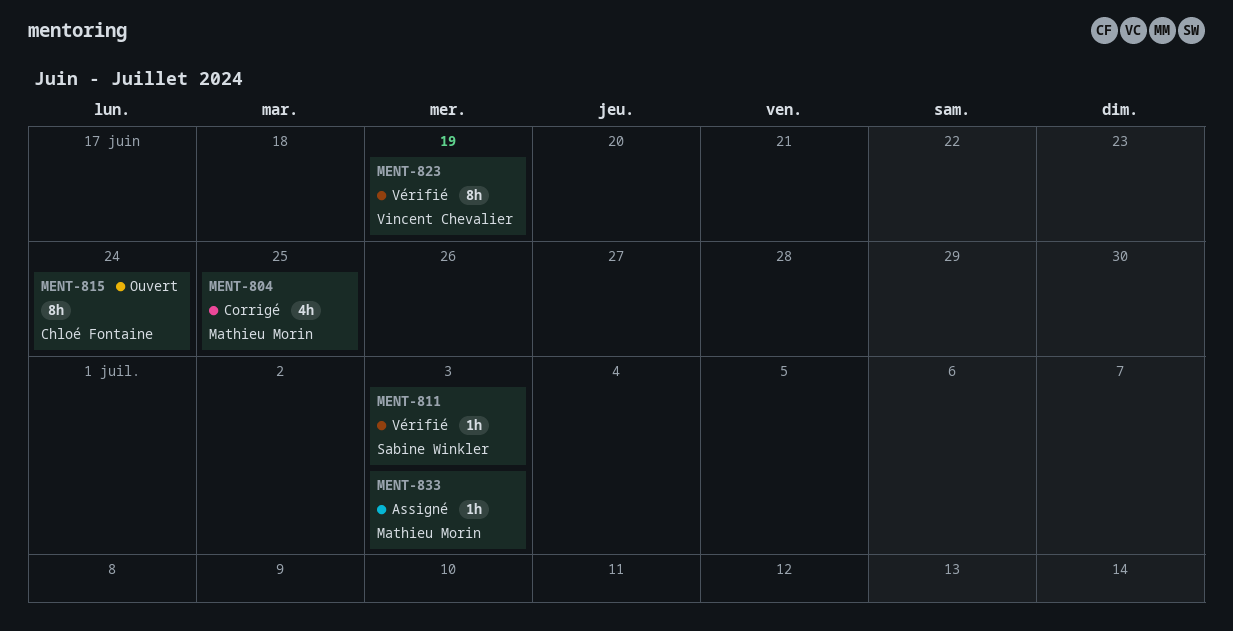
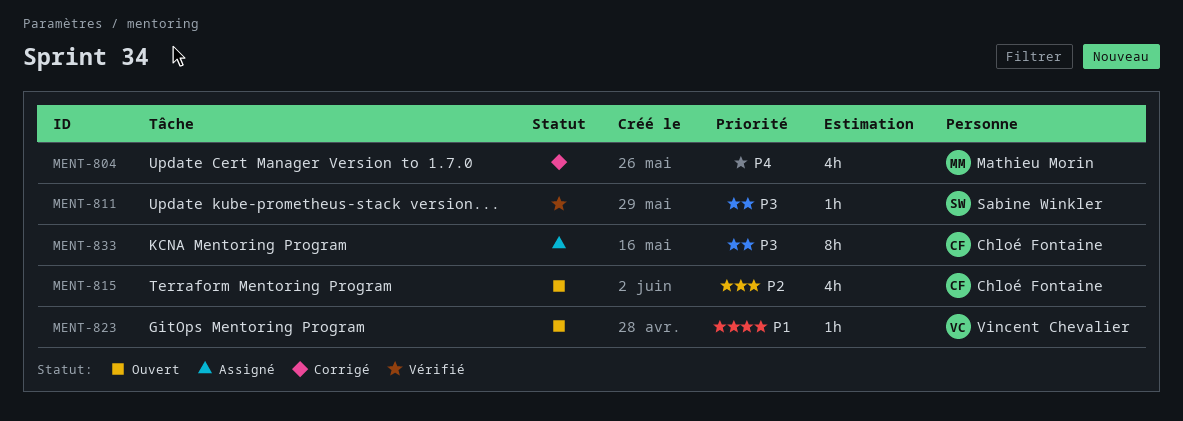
MENT-815, estimate: 8h -> 4h
MENT-823, status: Vérifié -> Ouvert
MENT-823, estimate: 8h -> 1h
MENT-833, owner: Mathieu Morin -> Chloé Fontaine
MENT-833, estimate: 1h -> 8h

